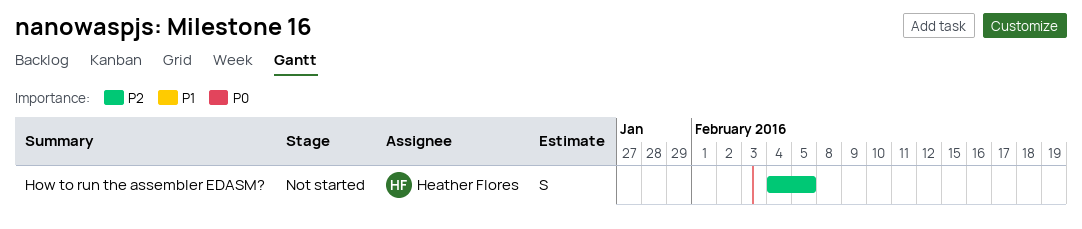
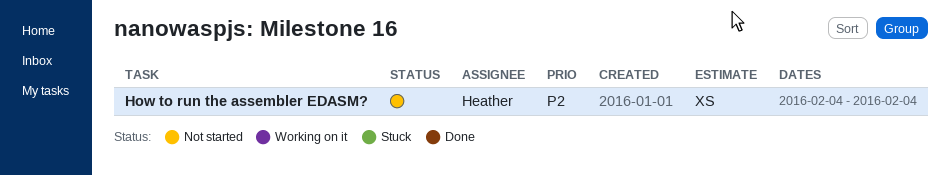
How to run the assembler EDASM?, estimate: S -> XS
How to run the assembler EDASM?, due: Feb 5 -> Feb 4

